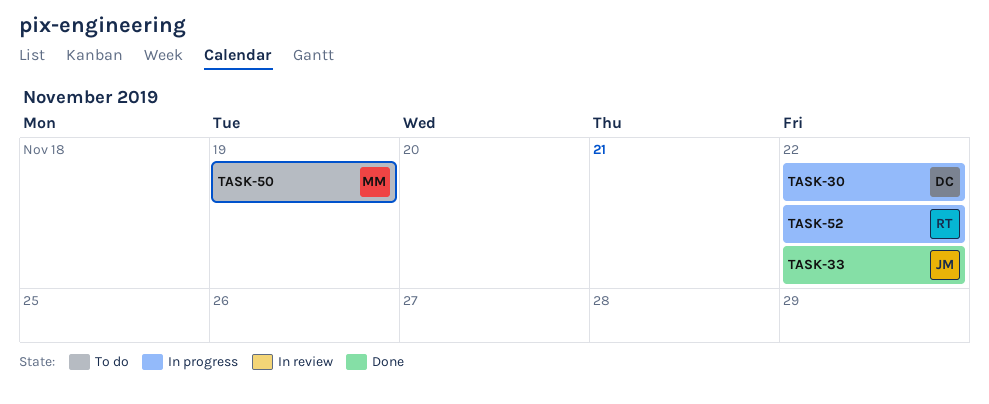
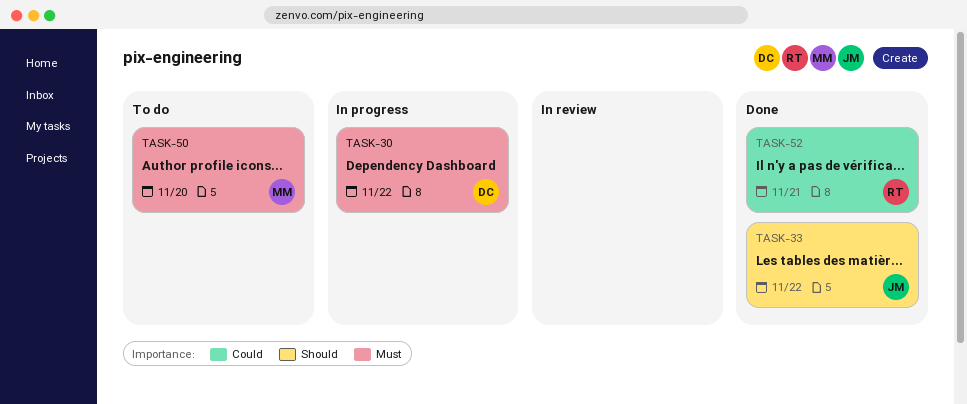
TASK-50, due: Nov 19 -> Nov 20
TASK-52, status: In progress -> Done
TASK-52, due: Nov 22 -> Nov 21

